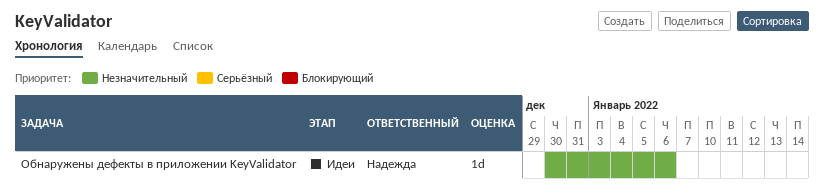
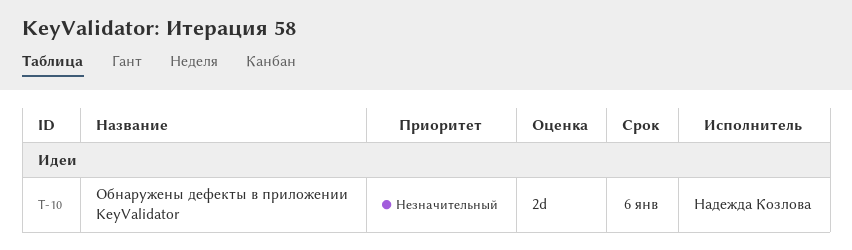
Обнаружены дефекты в приложении KeyValidator, estimate: 1d -> 2d

